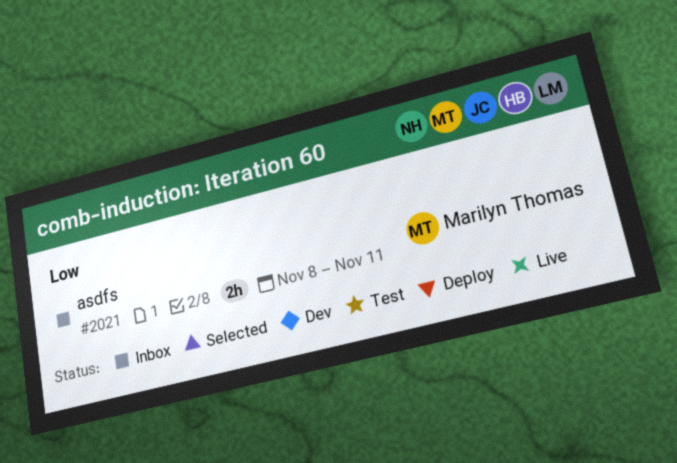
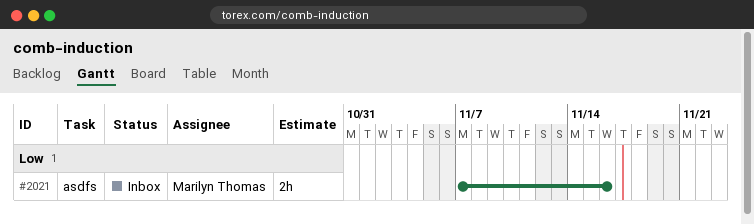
#2021, start: Nov 8 -> Nov 7
#2021, due: Nov 11 -> Nov 16

